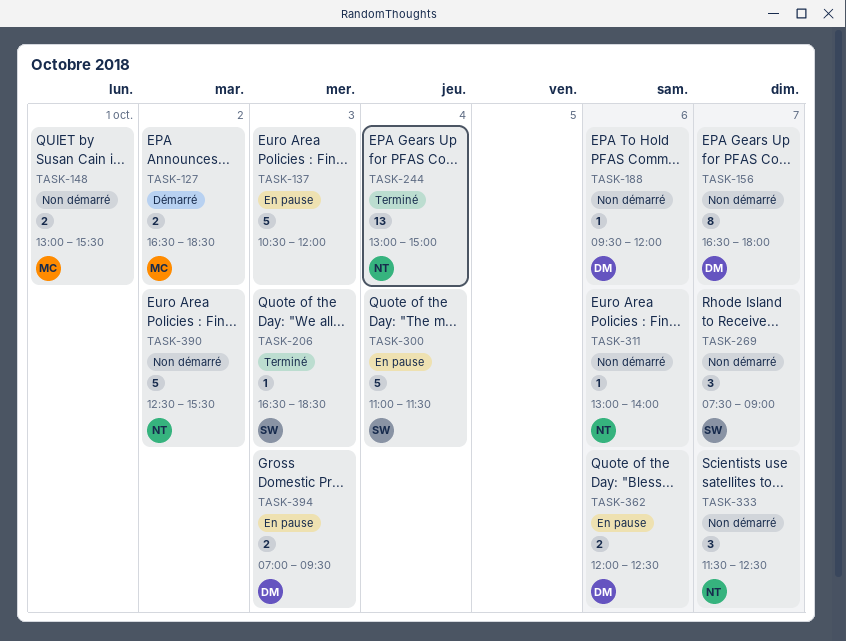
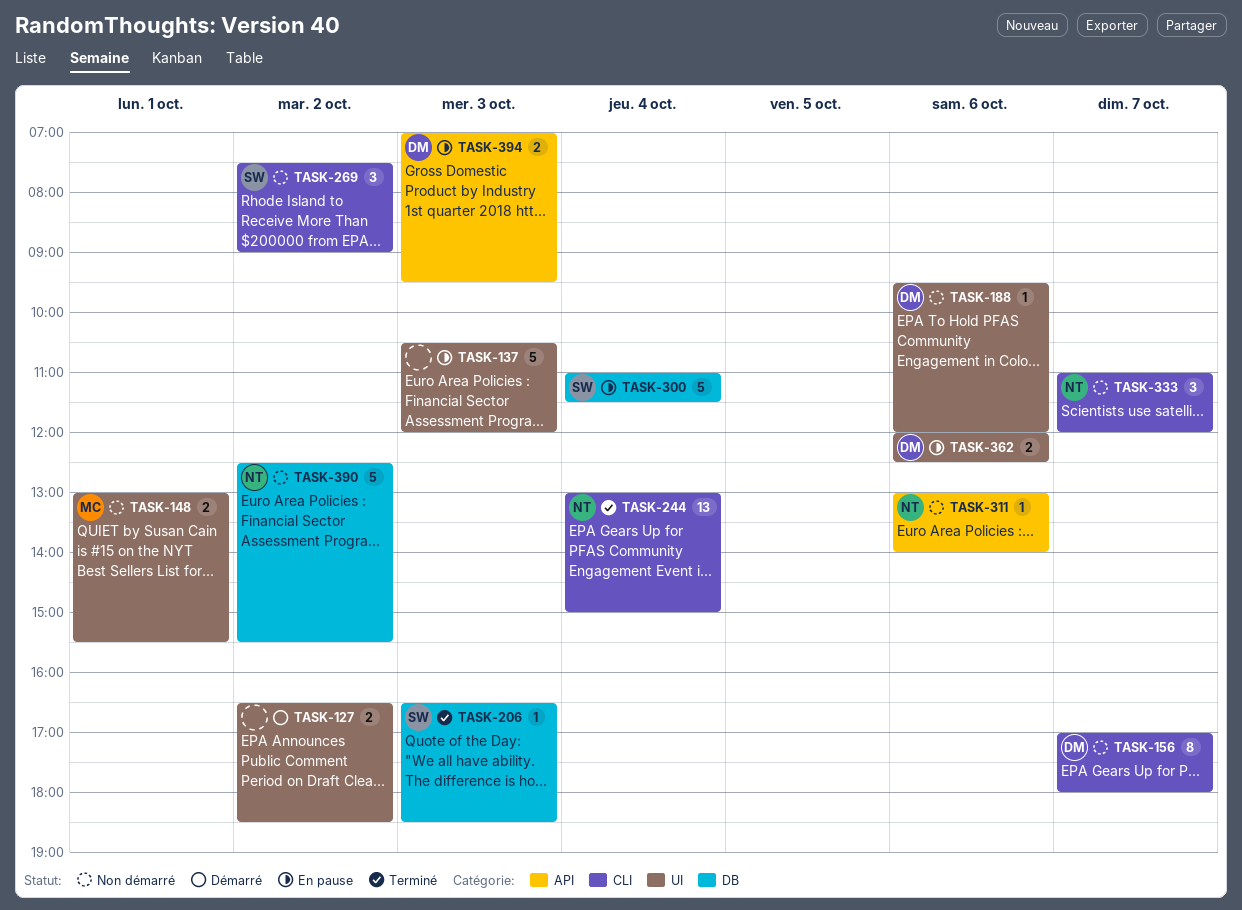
TASK-127, owner: MC -> none
TASK-156, begins: 16:30 -> 17:00
TASK-269, day: Oct 7 -> Oct 2
TASK-333, begins: 11:30 -> 11:00
TASK-333, ends: 12:30 -> 12:00

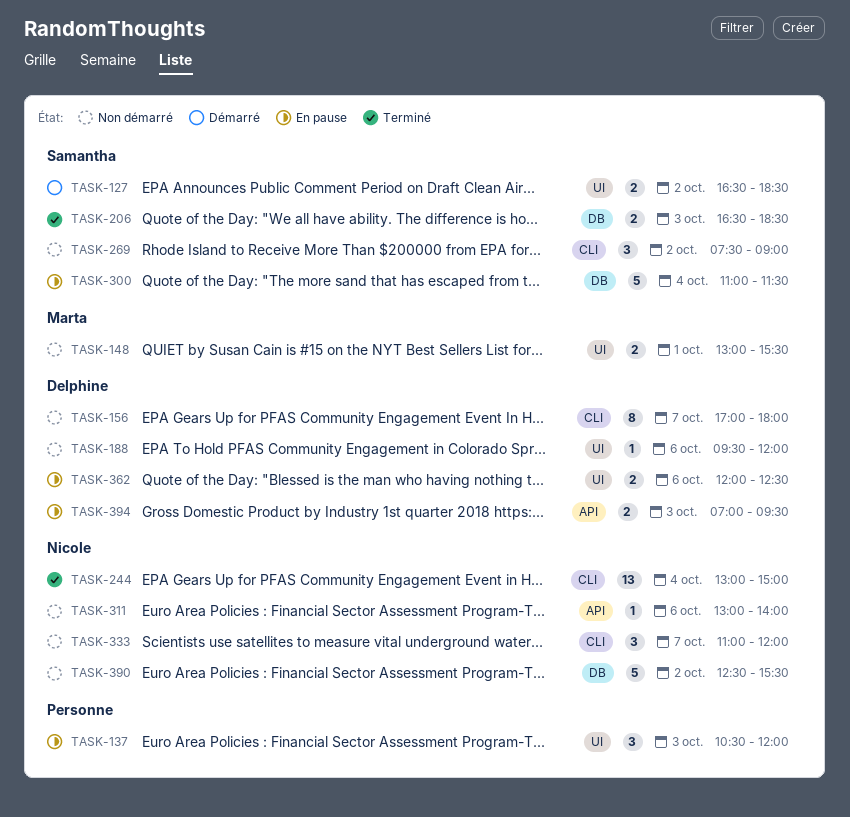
TASK-127, owner: none -> Samantha
TASK-137, estimate: 5 -> 3
TASK-206, estimate: 1 -> 2

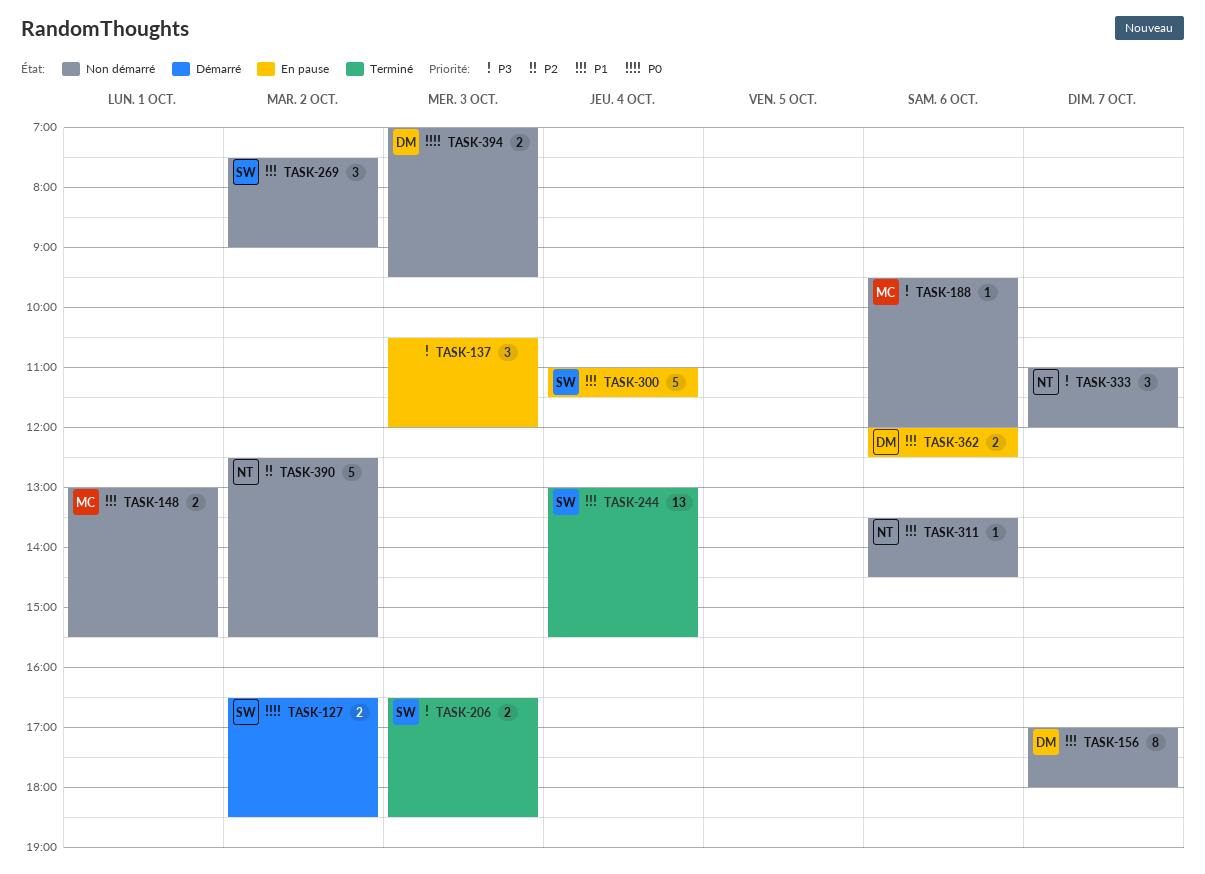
TASK-188, owner: Delphine -> Marta
TASK-244, owner: Nicole -> Samantha
TASK-244, ends: 15:00 -> 15:30
TASK-311, begins: 13:00 -> 13:30
TASK-311, ends: 14:00 -> 14:30
TASK-394, status: En pause -> Non démarré

